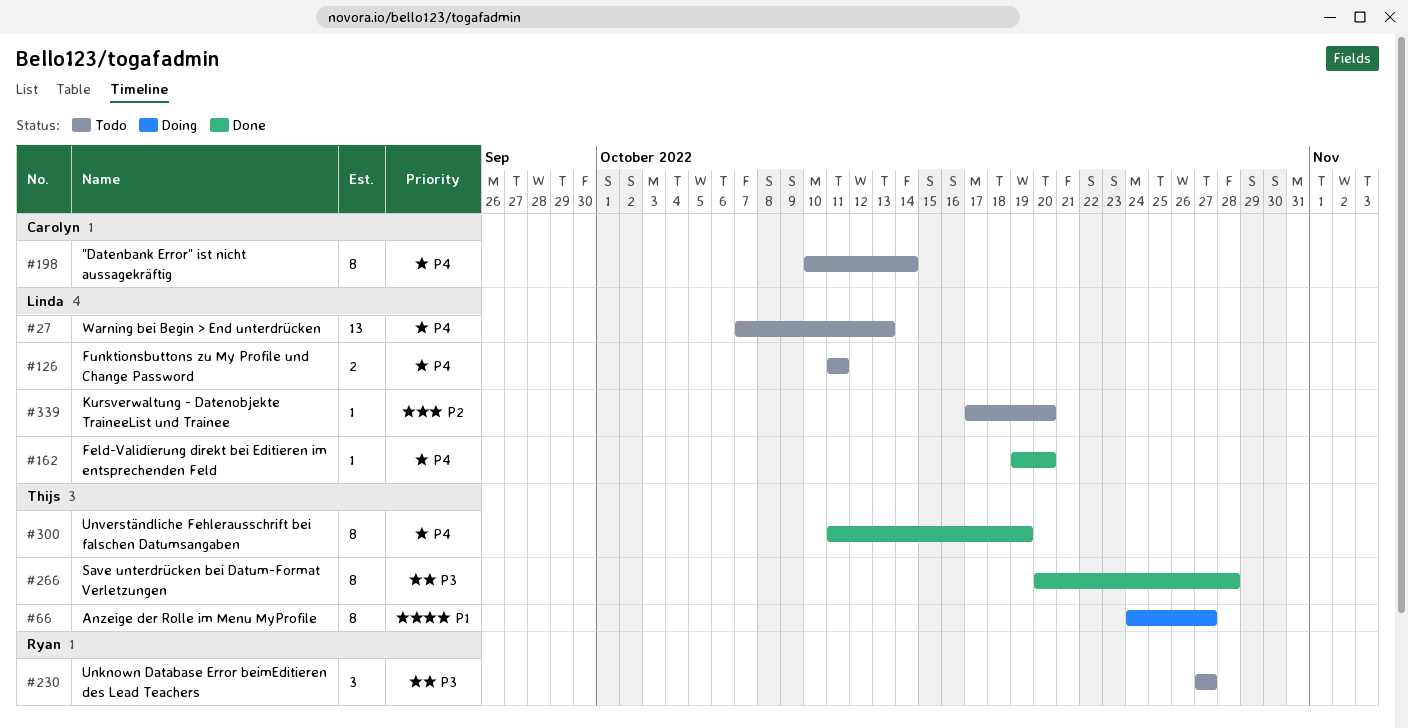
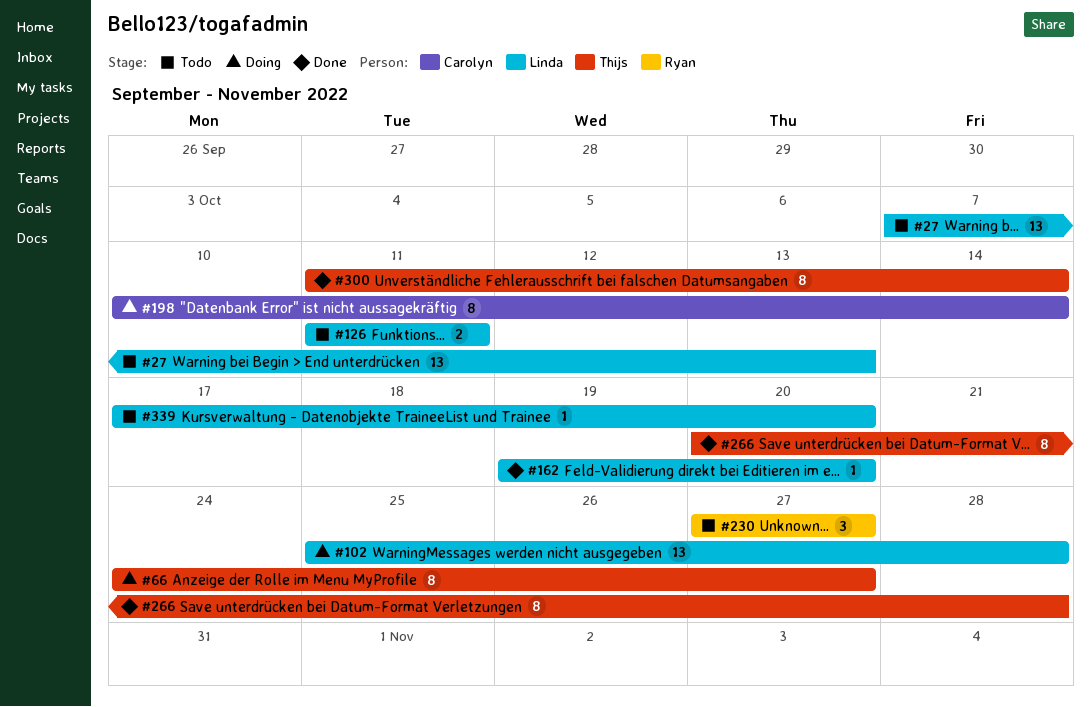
#102: none -> present
#198, status: Todo -> Doing
#300, due: Oct 19 -> Oct 14

